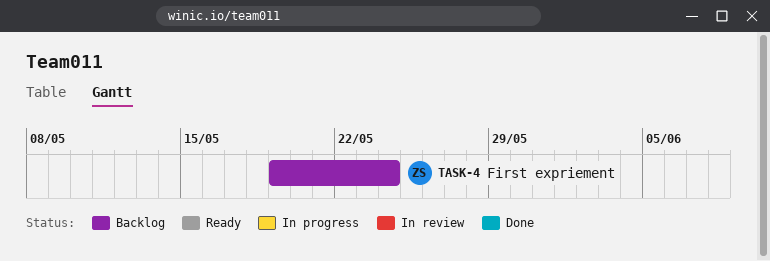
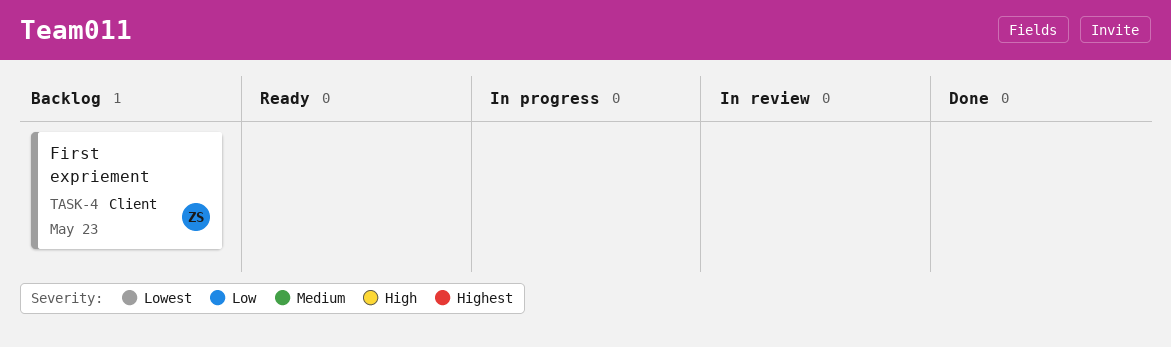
TASK-4, due: May 24 -> May 23

